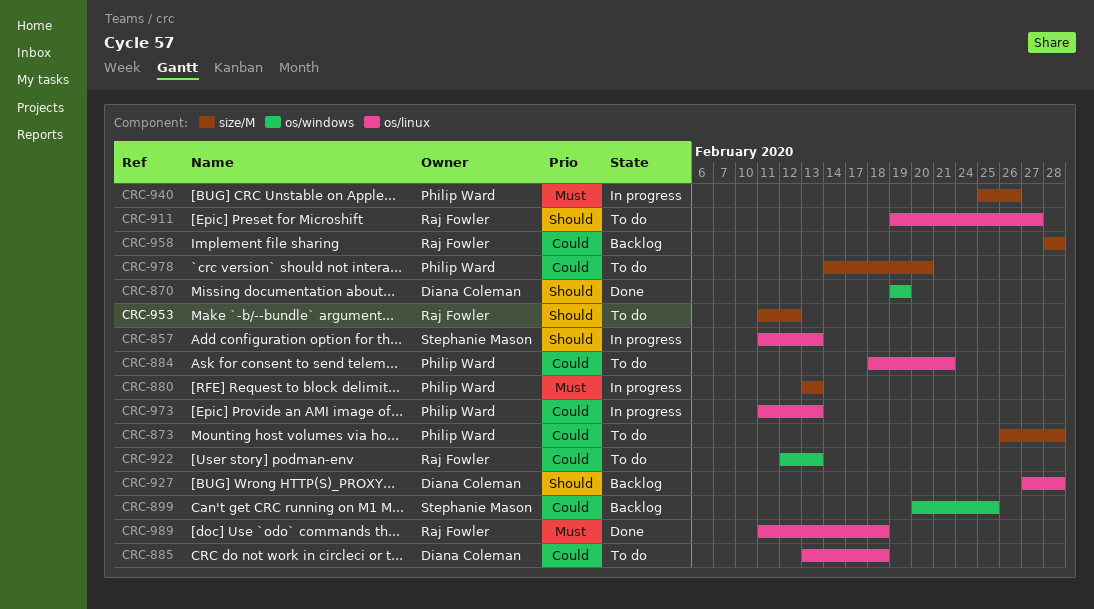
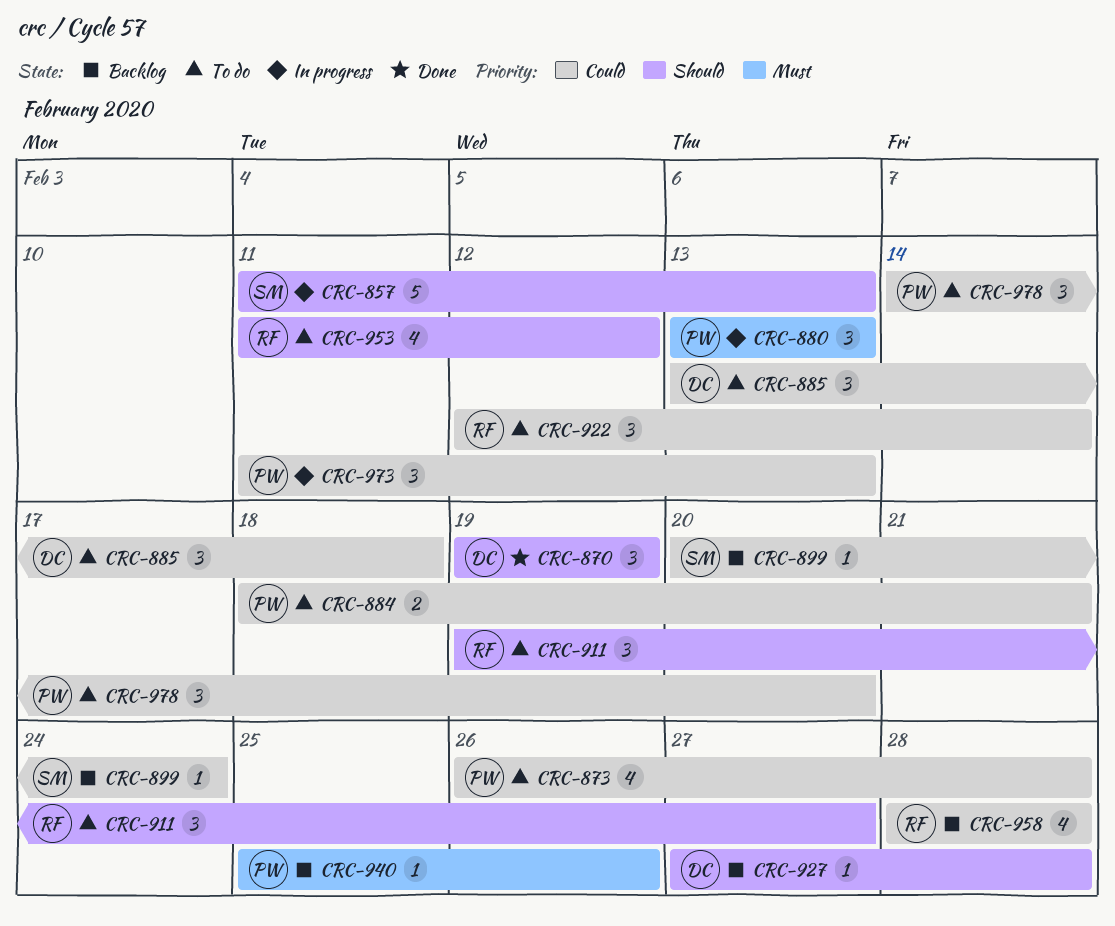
CRC-899, due: Feb 25 -> Feb 24
CRC-922, due: Feb 13 -> Feb 14
CRC-940, status: In progress -> Backlog
CRC-989: present -> none

